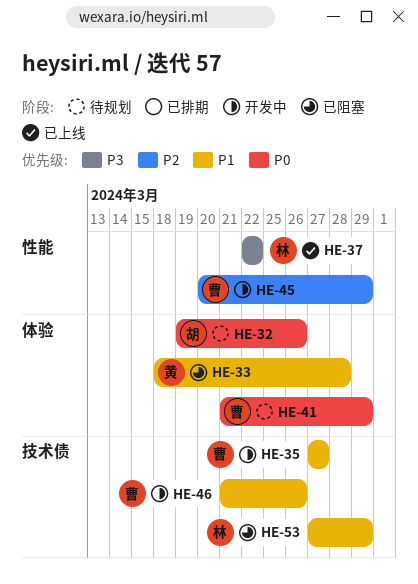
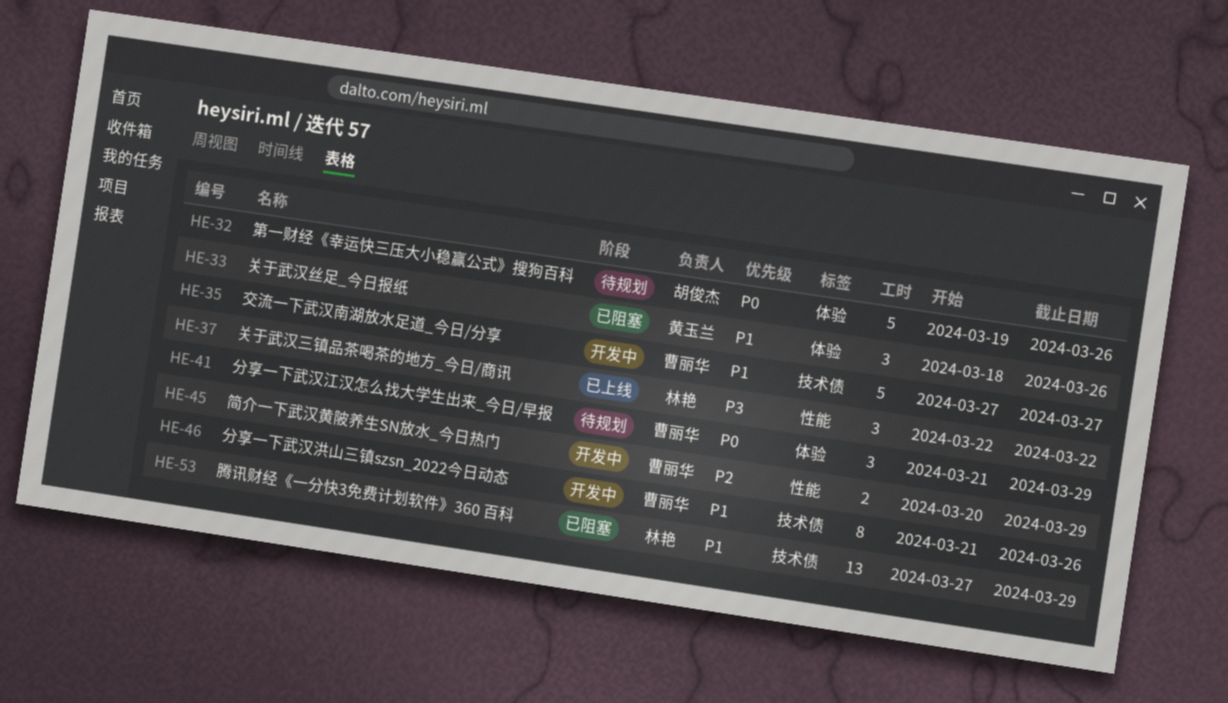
HE-33, due: Mar 28 -> Mar 26

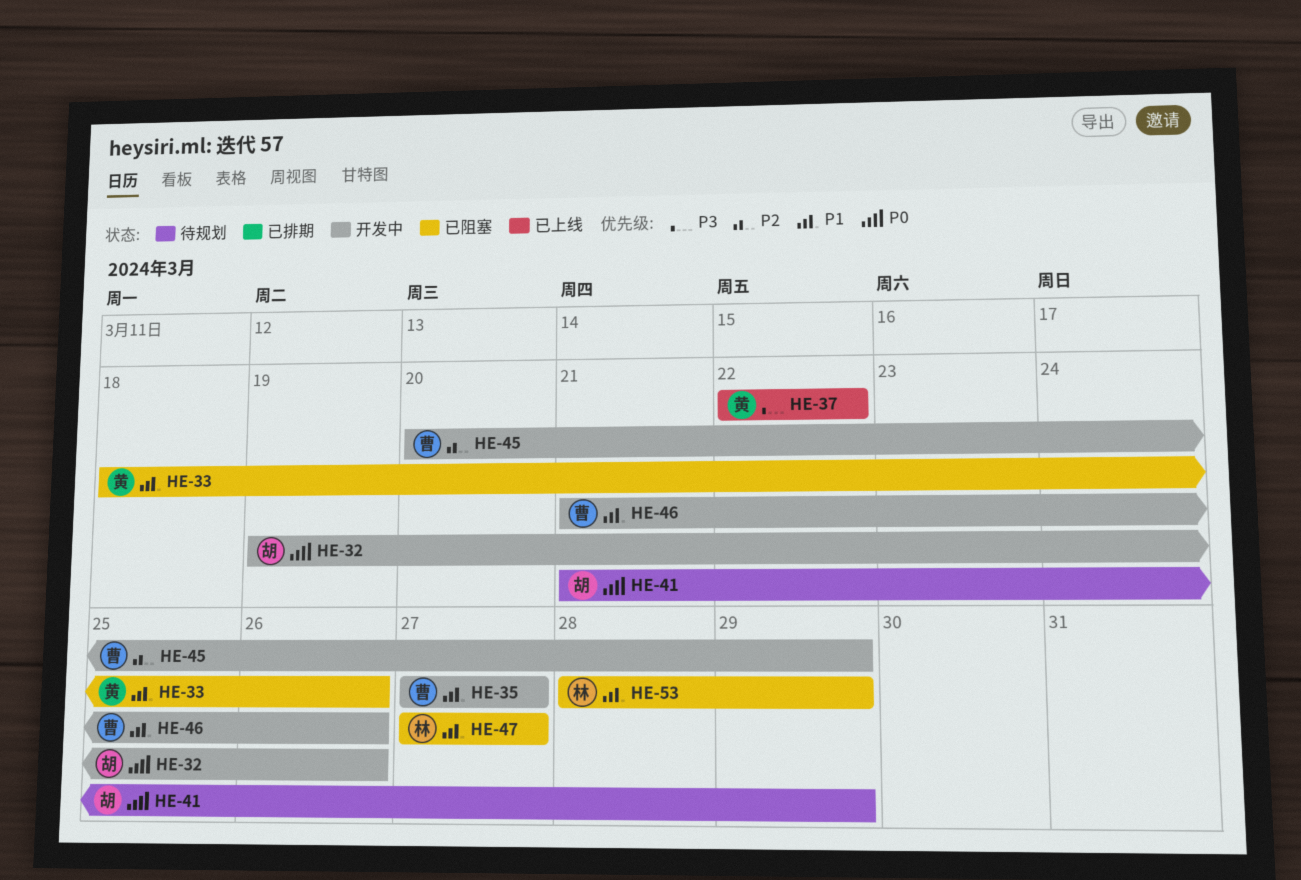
HE-32, status: 待规划 -> 开发中
HE-37, owner: 林艳 -> 黄玉兰
HE-41, owner: 曹丽华 -> 胡俊杰
HE-47: none -> present
HE-53, start: Mar 27 -> Mar 28

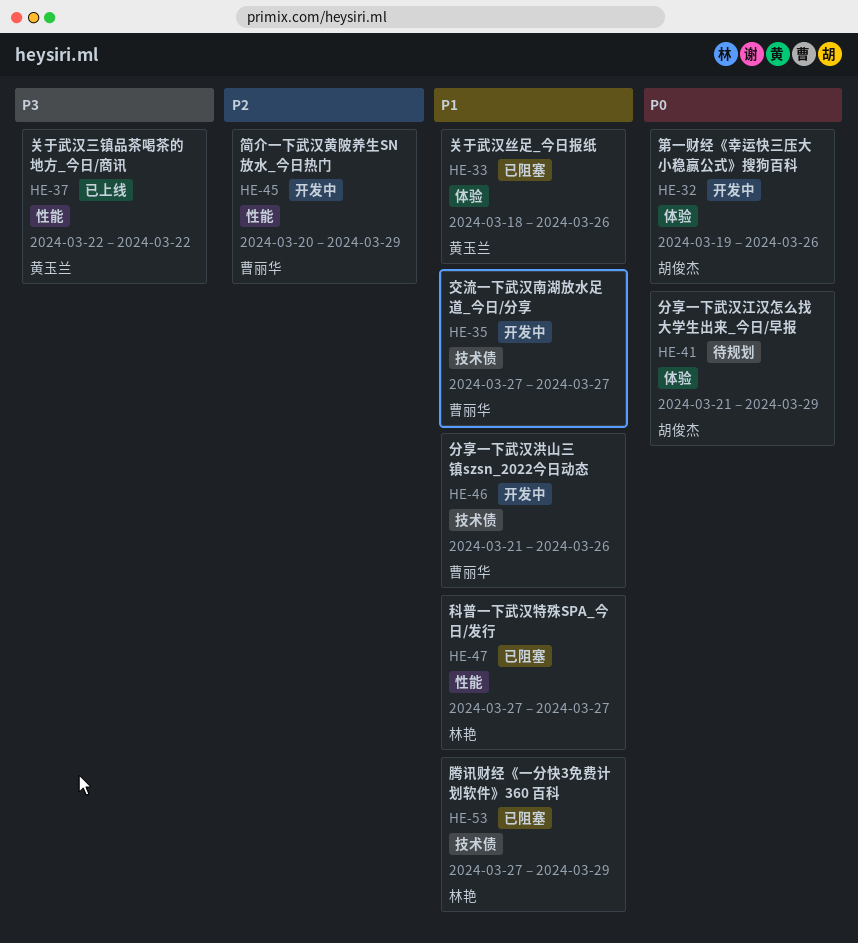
HE-53, start: Mar 28 -> Mar 27

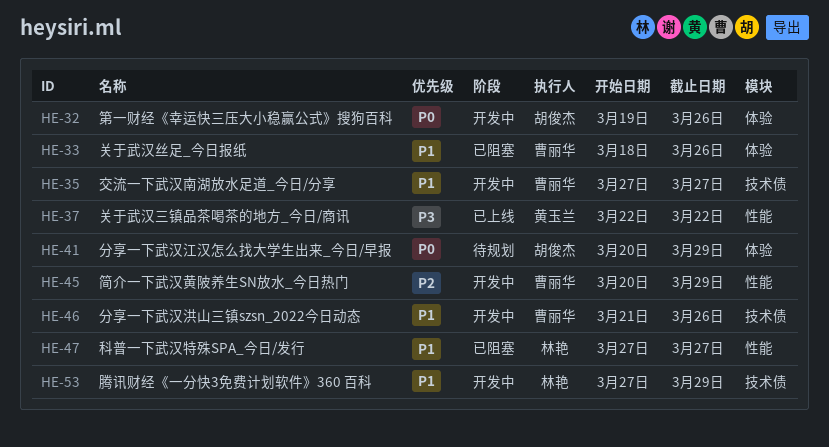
HE-33, owner: 黄玉兰 -> 曹丽华
HE-41, start: Mar 21 -> Mar 20
HE-53, status: 已阻塞 -> 开发中

